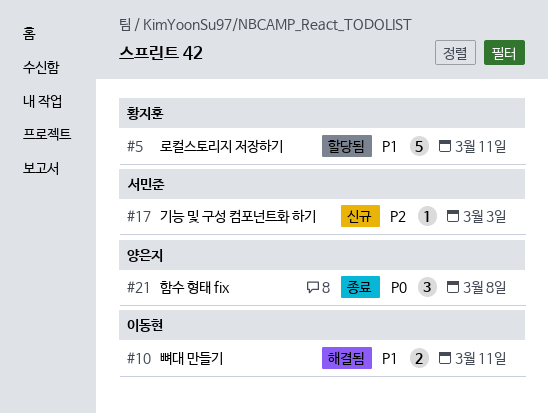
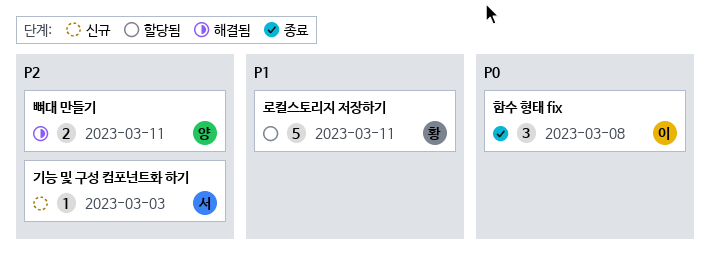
뼈대 만들기, owner: 이동현 -> 양은지
뼈대 만들기, priority: P1 -> P2
함수 형태 fix, owner: 양은지 -> 이동현

